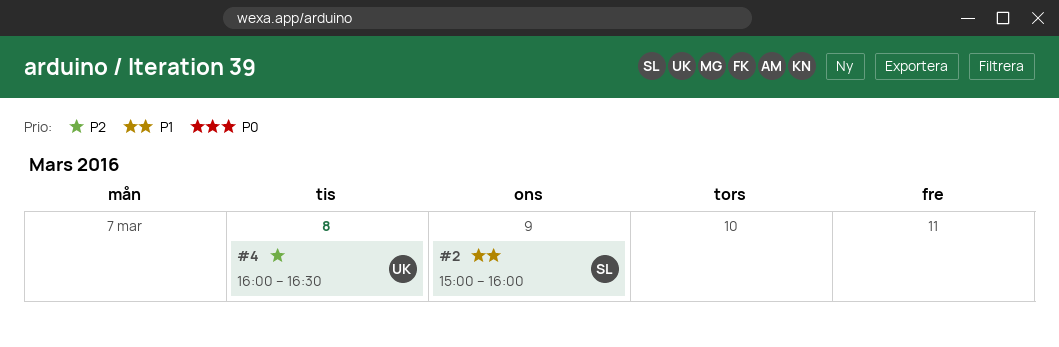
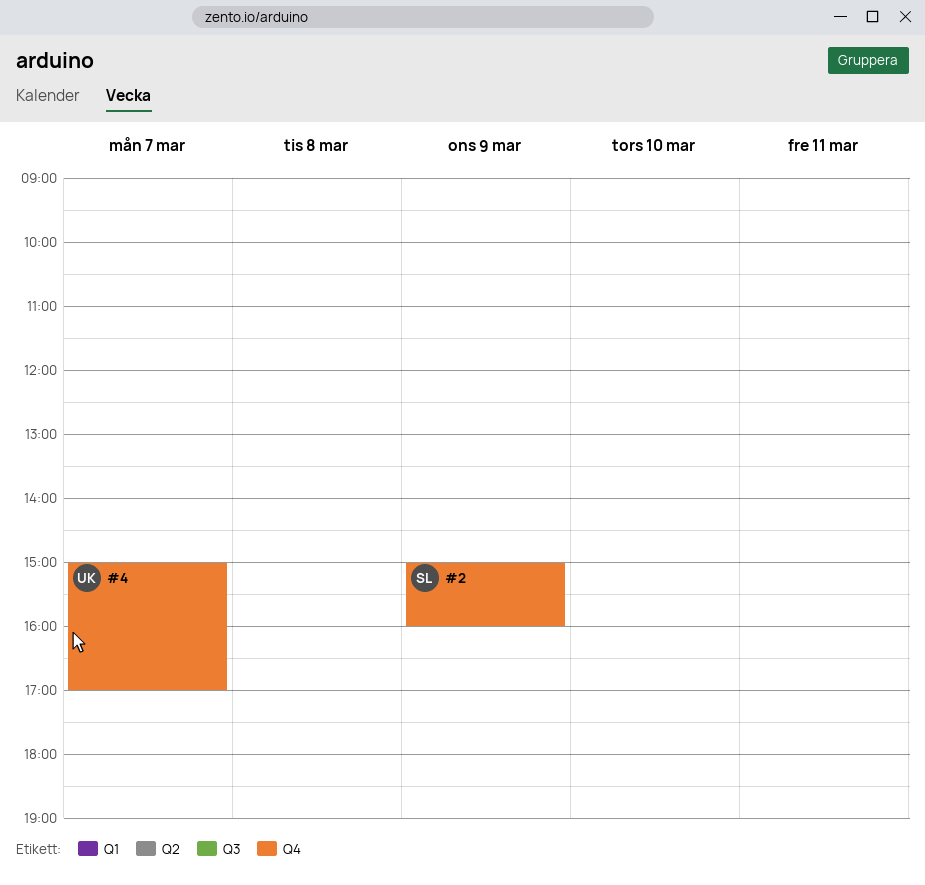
#4, day: Mar 8 -> Mar 7
#4, begins: 16:00 -> 15:00
#4, ends: 16:30 -> 17:00

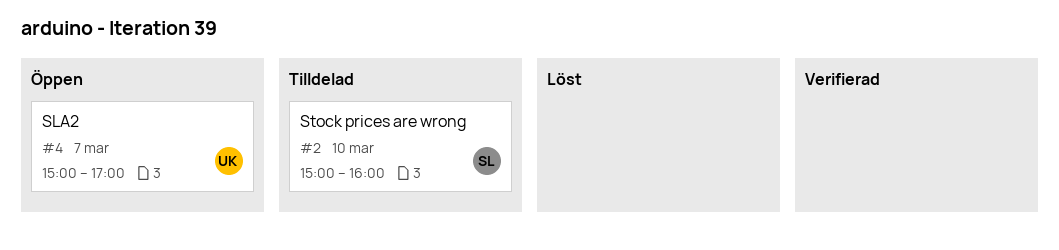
#2, day: Mar 9 -> Mar 10

